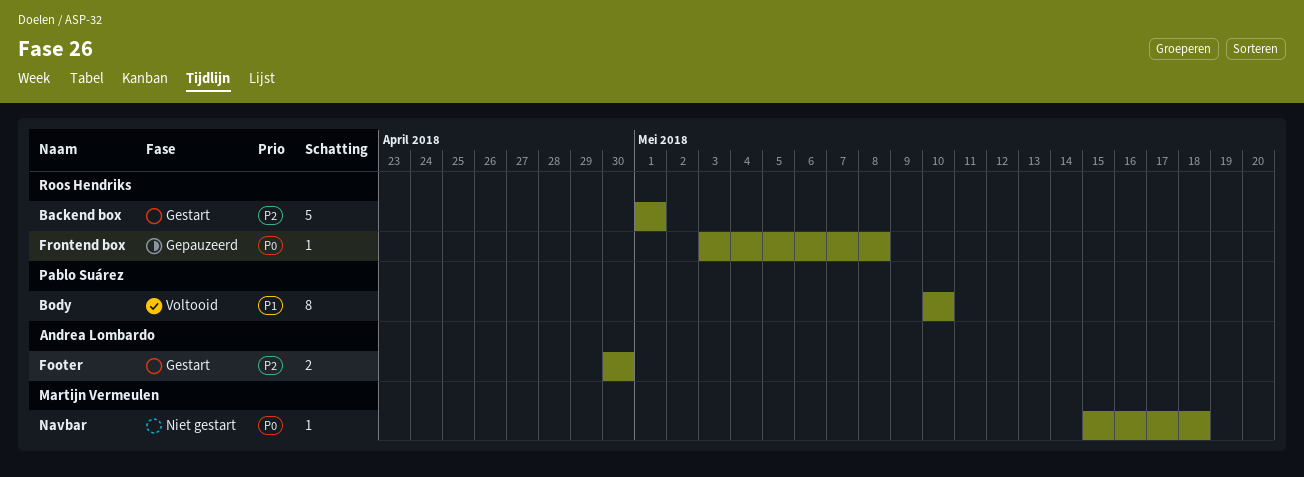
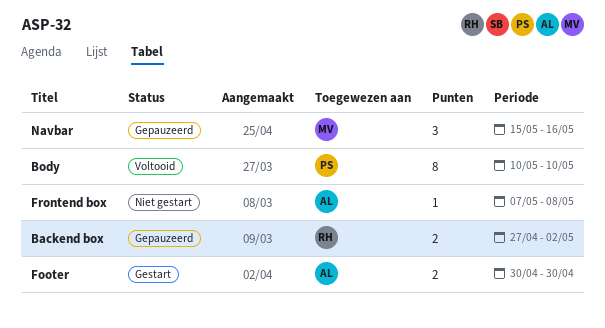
Backend box, status: Gestart -> Gepauzeerd
Backend box, estimate: 5 -> 2
Backend box, start: May 1 -> Apr 27
Backend box, due: May 1 -> May 2
Frontend box, status: Gepauzeerd -> Niet gestart
Frontend box, owner: Roos Hendriks -> Andrea Lombardo
Frontend box, start: May 3 -> May 7
Navbar, status: Niet gestart -> Gepauzeerd
Navbar, estimate: 1 -> 3
Navbar, due: May 18 -> May 16

